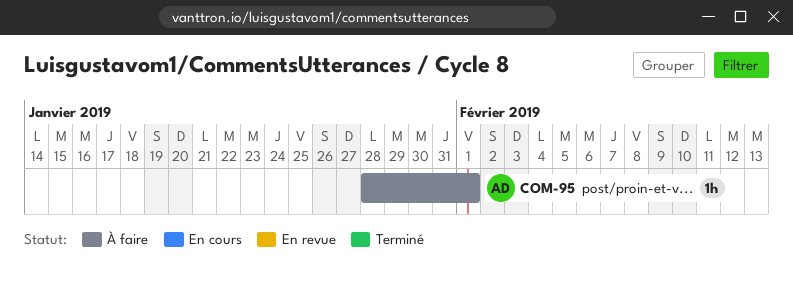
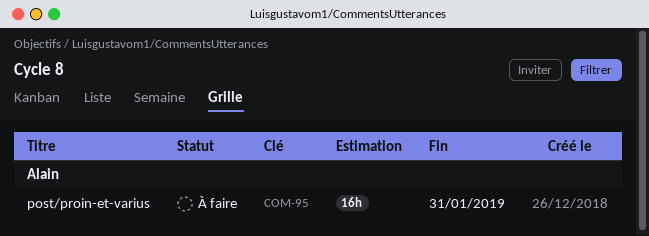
COM-95, estimate: 1h -> 16h
COM-95, due: Feb 1 -> Jan 31

